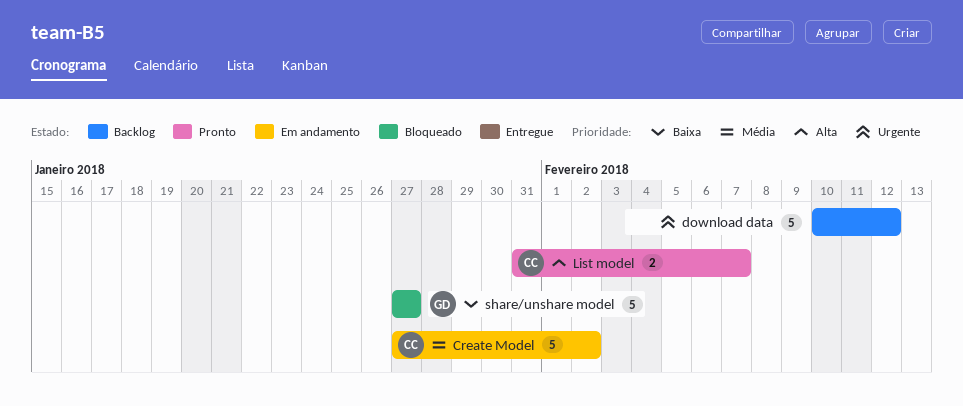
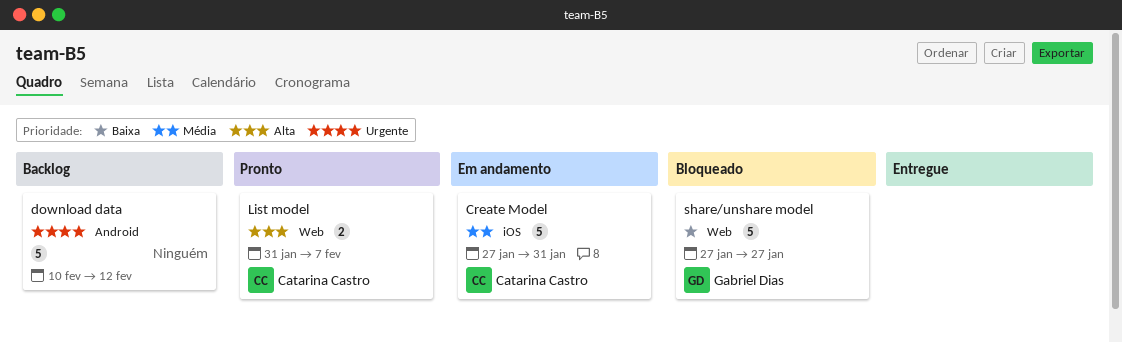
Create Model, due: Feb 2 -> Jan 31

